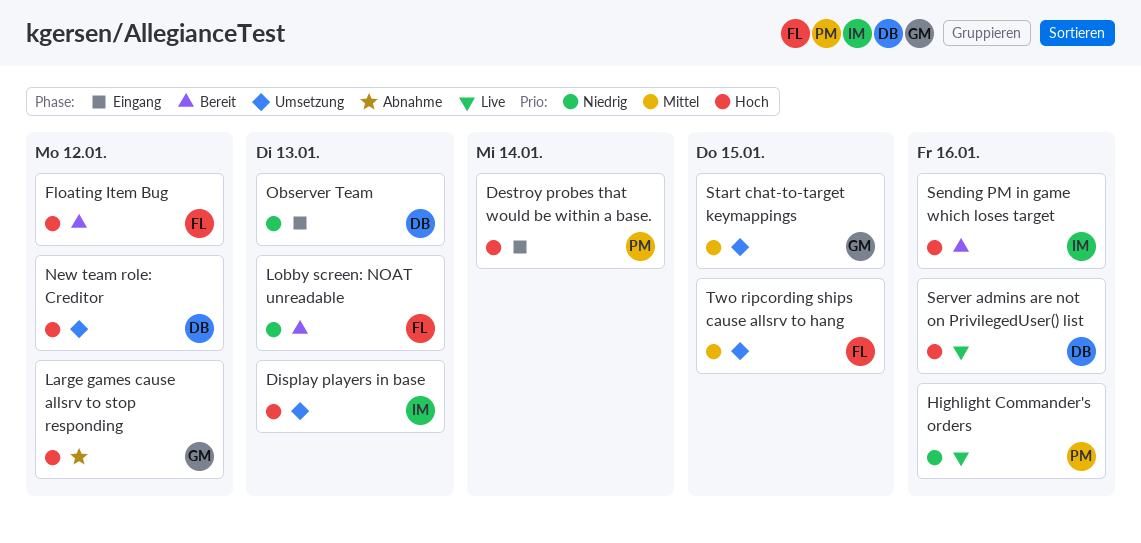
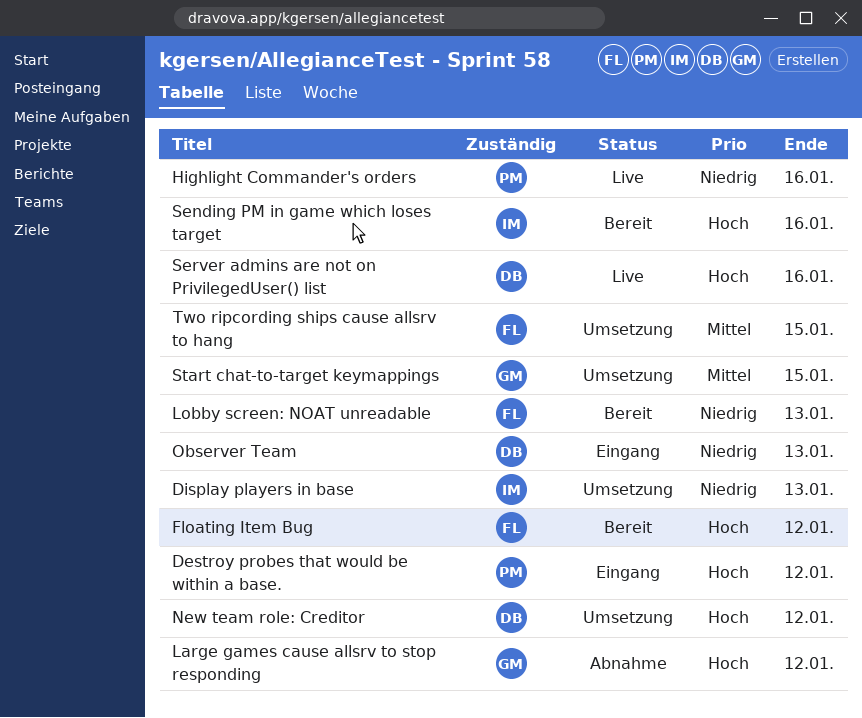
Destroy probes that would be within a base., due: Jan 14 -> Jan 12
Display players in base, priority: Hoch -> Niedrig

